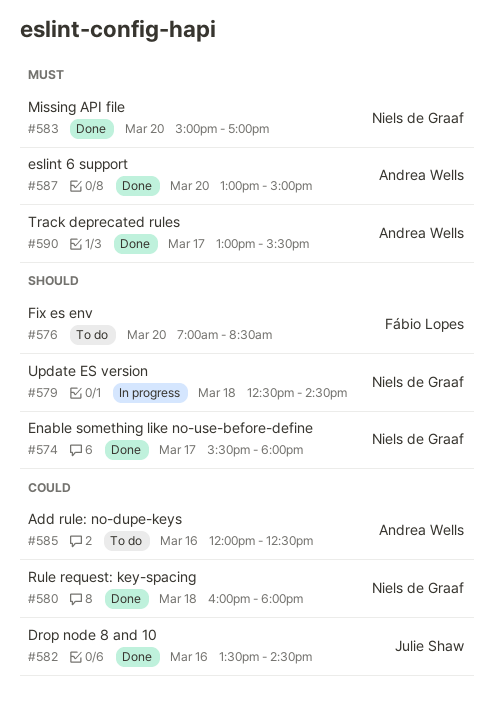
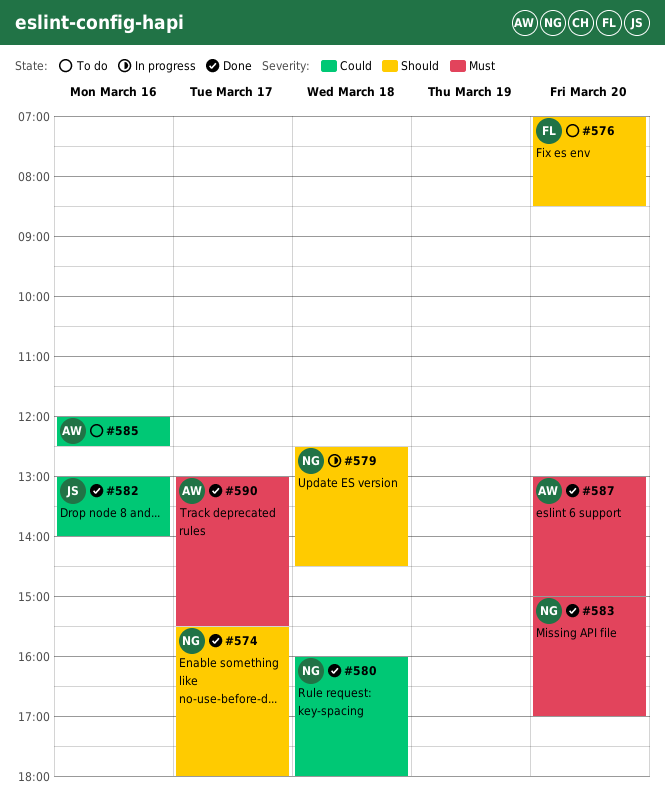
#582, begins: 13:30 -> 13:00
#582, ends: 14:30 -> 14:00

